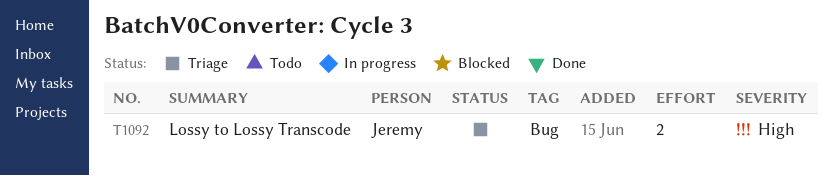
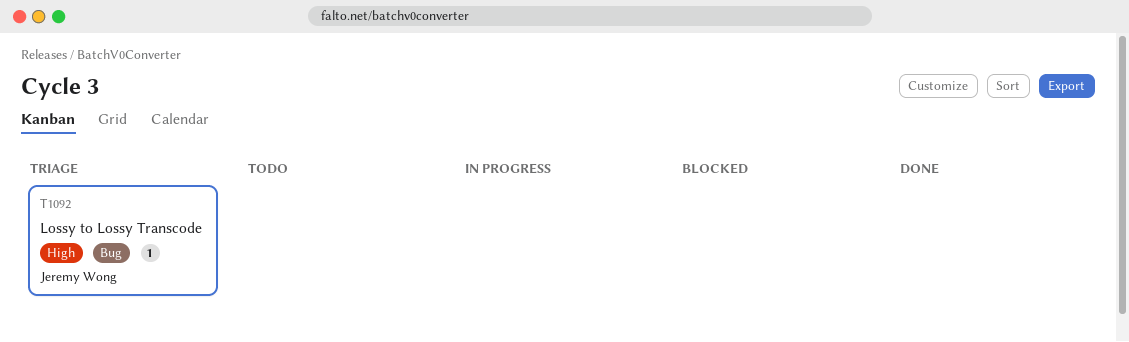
T1092, estimate: 2 -> 1

